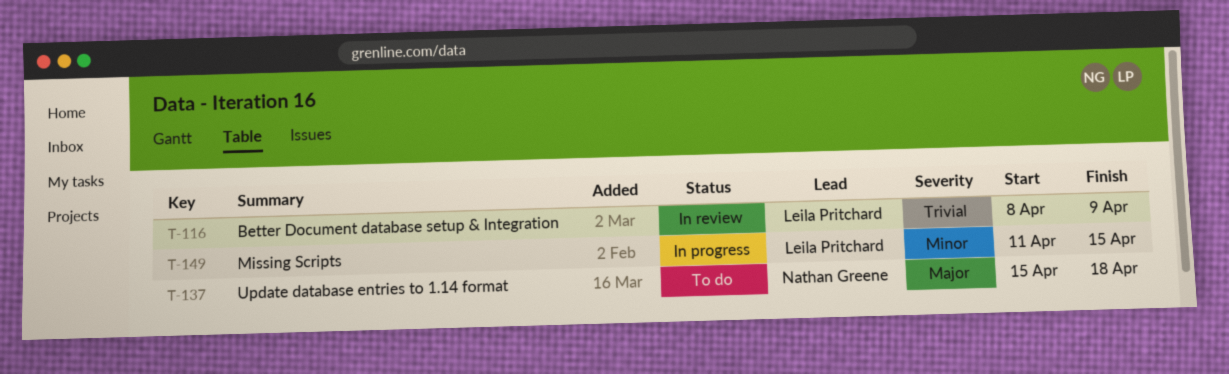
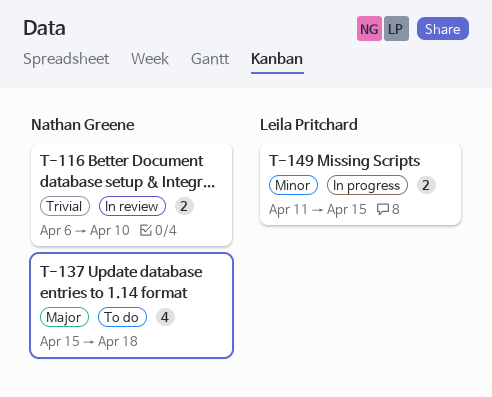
T-116, owner: Leila Pritchard -> Nathan Greene
T-116, start: Apr 8 -> Apr 6
T-116, due: Apr 9 -> Apr 10

